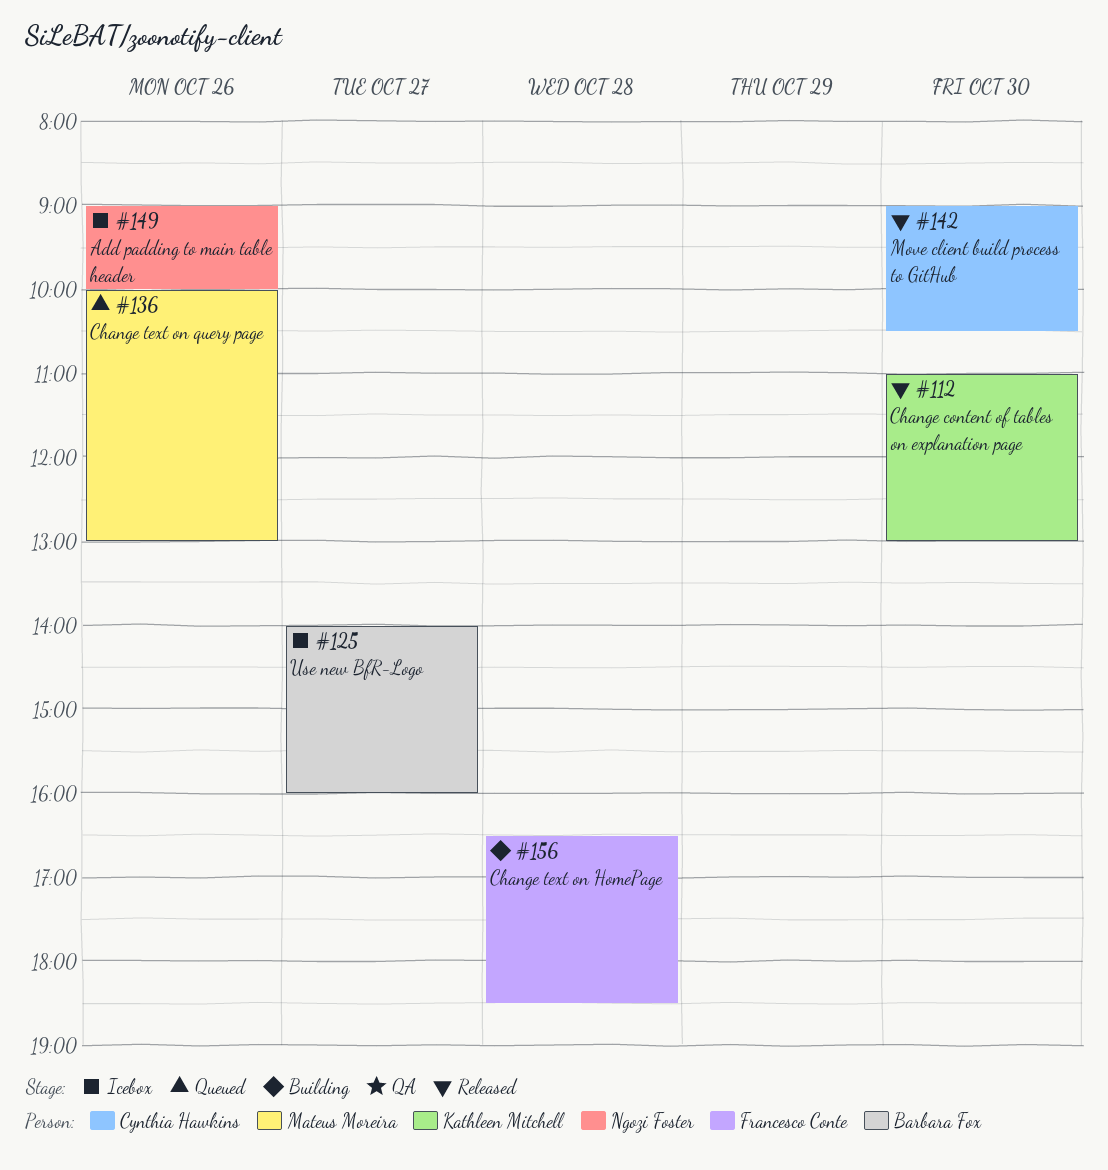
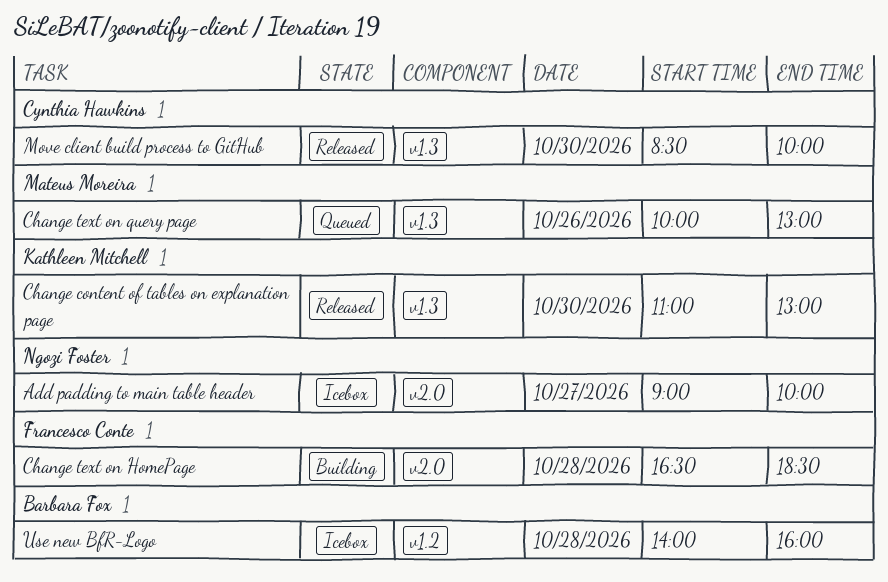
Add padding to main table header, day: Oct 26 -> Oct 27
Move client build process to GitHub, begins: 09:00 -> 08:30
Move client build process to GitHub, ends: 10:30 -> 10:00
Use new BfR-Logo, day: Oct 27 -> Oct 28

